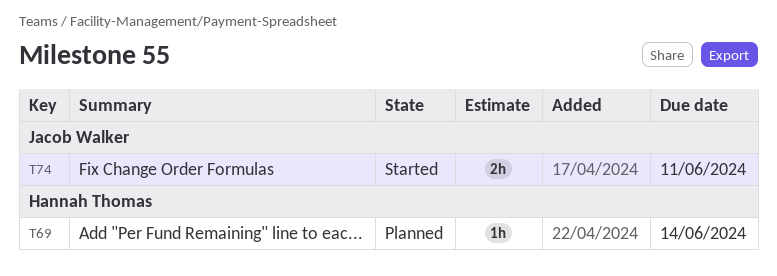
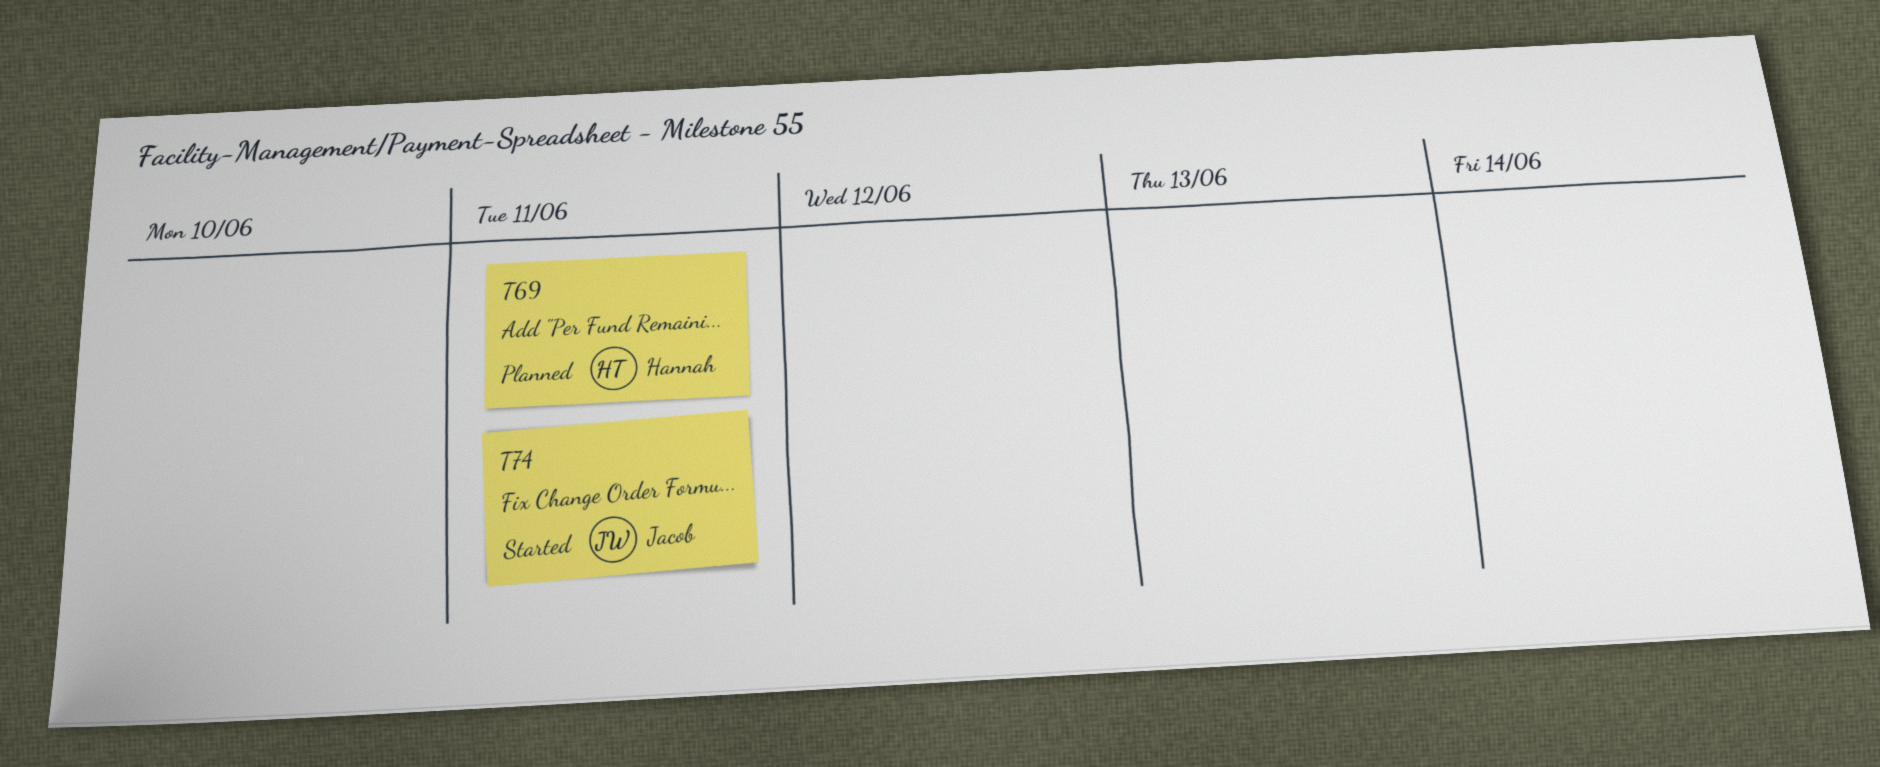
T69, due: Jun 14 -> Jun 11

